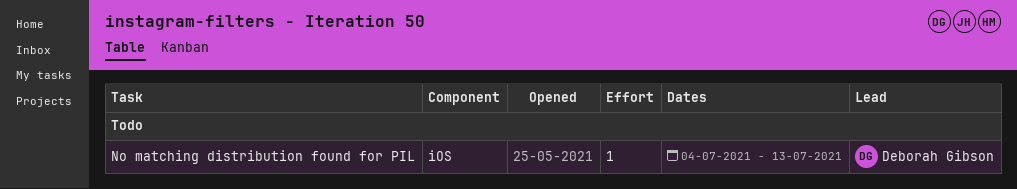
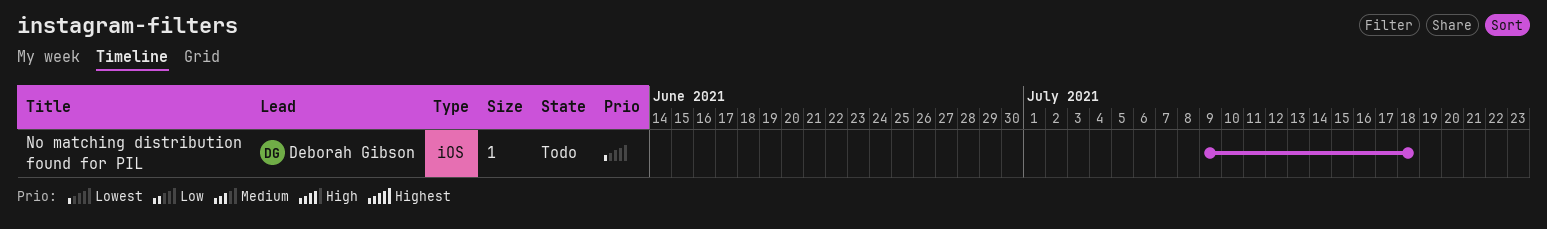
No matching distribution found for PIL, start: Jul 4 -> Jul 9
No matching distribution found for PIL, due: Jul 13 -> Jul 18

